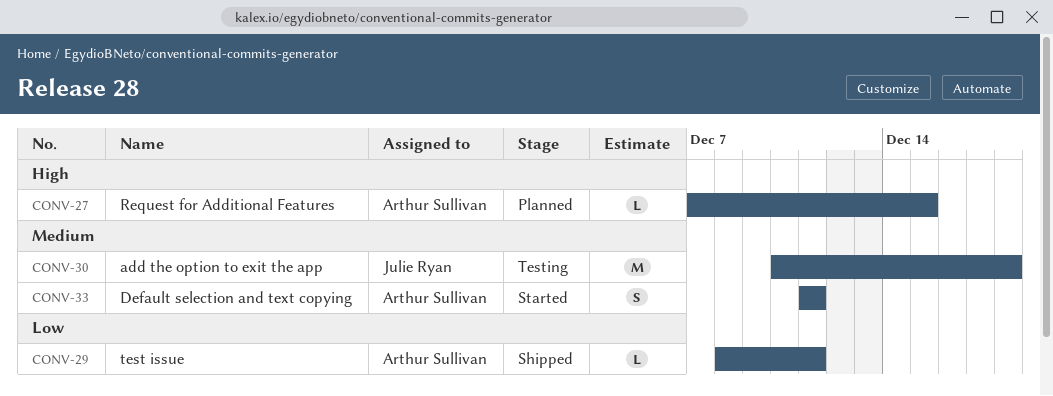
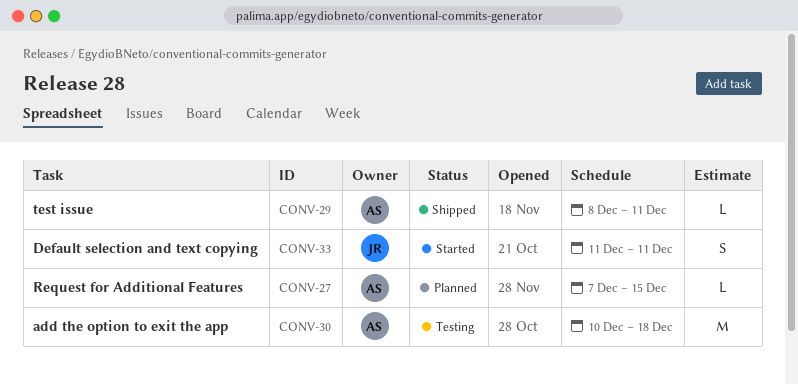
CONV-30, owner: Julie Ryan -> Arthur Sullivan
CONV-33, owner: Arthur Sullivan -> Julie Ryan

